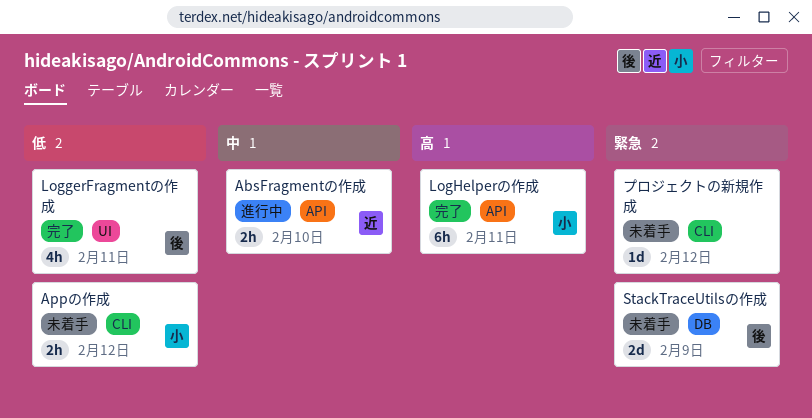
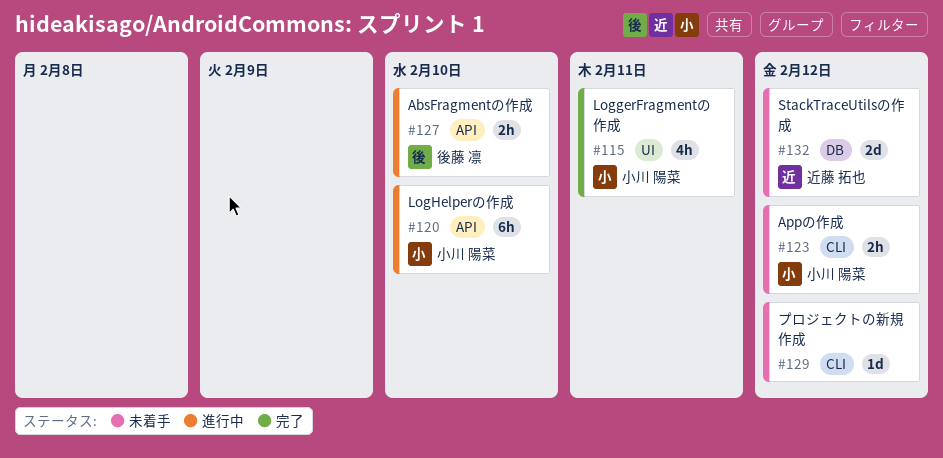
AbsFragmentの作成, owner: 近藤 拓也 -> 後藤 凛
LoggerFragmentの作成, owner: 後藤 凛 -> 小川 陽菜
LogHelperの作成, status: 完了 -> 進行中
LogHelperの作成, due: Feb 11 -> Feb 10
StackTraceUtilsの作成, owner: 後藤 凛 -> 近藤 拓也
StackTraceUtilsの作成, due: Feb 9 -> Feb 12

